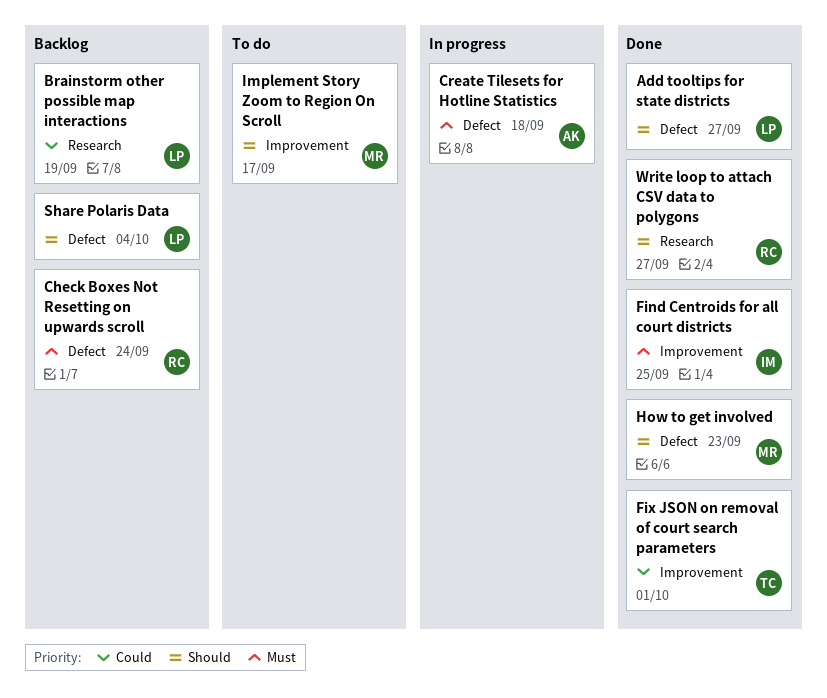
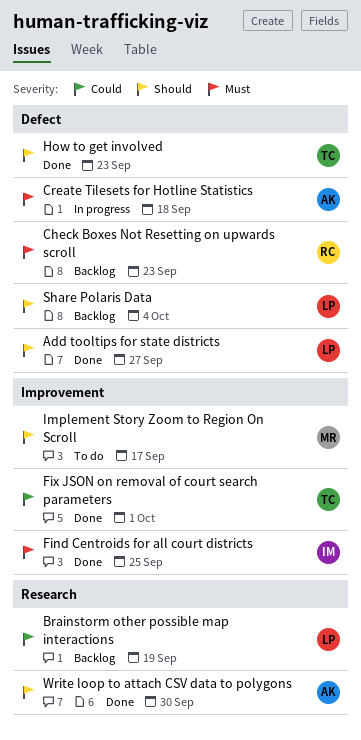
Check Boxes Not Resetting on upwards scroll, due: Sep 24 -> Sep 23
How to get involved, owner: MR -> TC
Write loop to attach CSV data to polygons, owner: RC -> AK
Write loop to attach CSV data to polygons, due: Sep 27 -> Sep 30

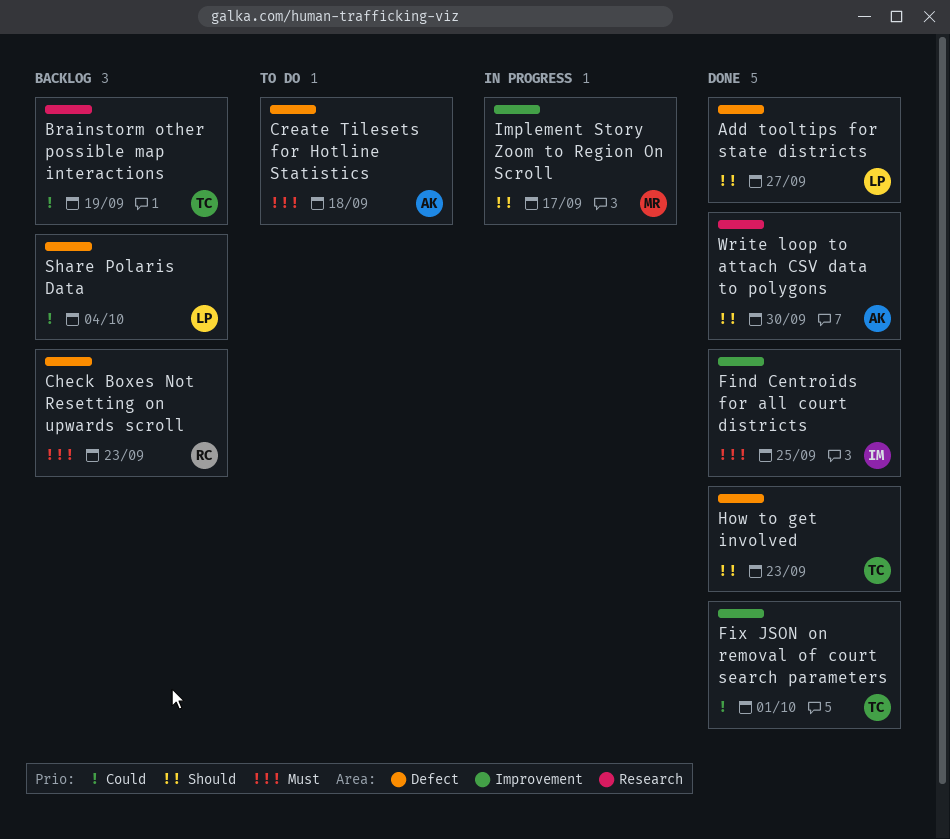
Brainstorm other possible map interactions, owner: LP -> TC
Create Tilesets for Hotline Statistics, status: In progress -> To do
Implement Story Zoom to Region On Scroll, status: To do -> In progress
Share Polaris Data, priority: Should -> Could

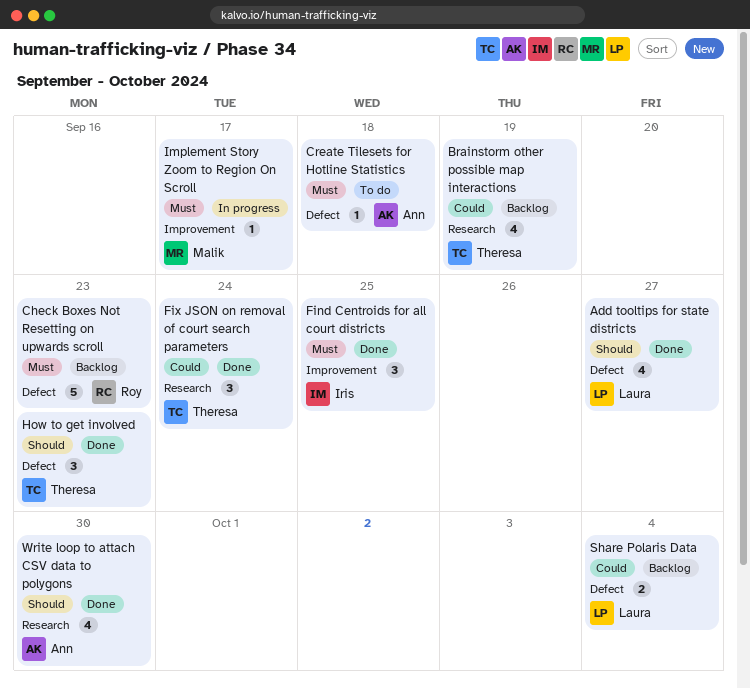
Fix JSON on removal of court search parameters, label: Improvement -> Research
Fix JSON on removal of court search parameters, due: Oct 1 -> Sep 24
Implement Story Zoom to Region On Scroll, priority: Should -> Must

